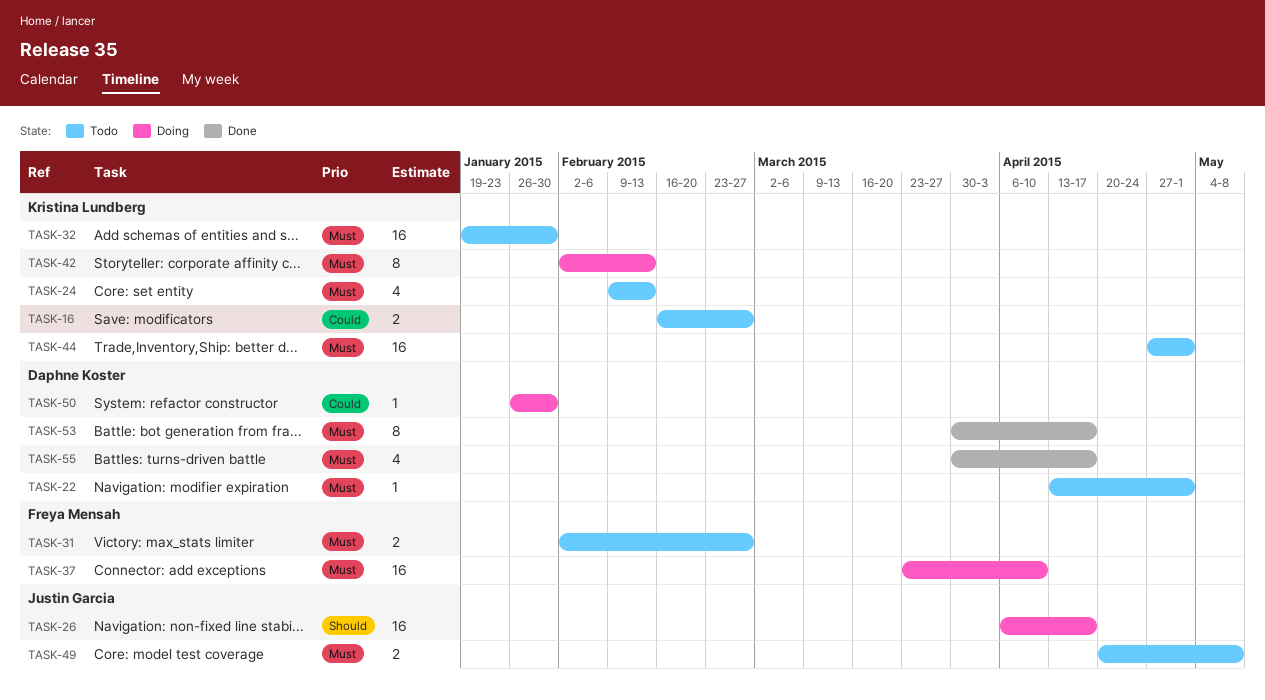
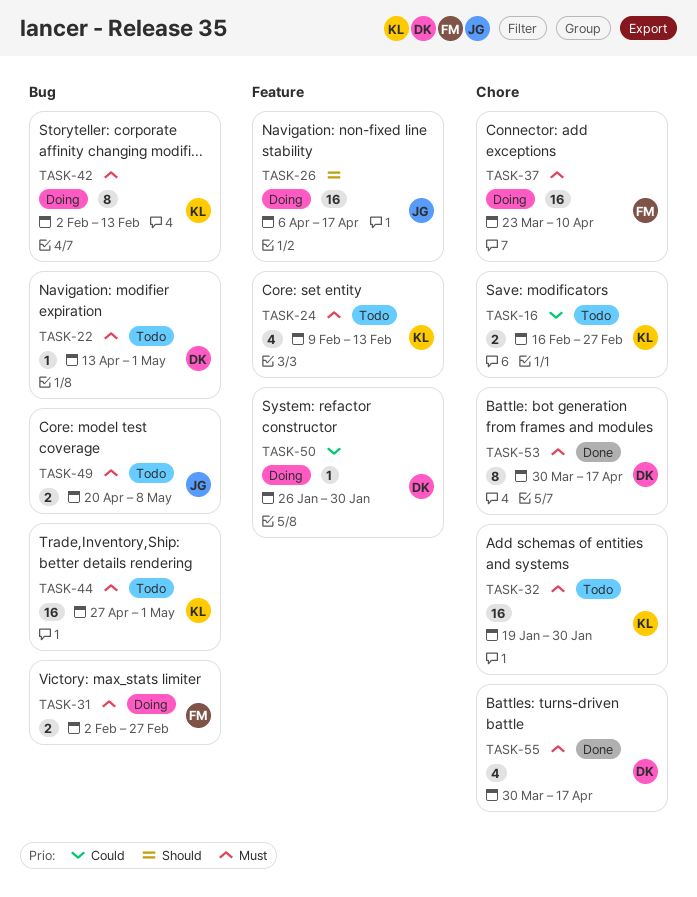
TASK-31, status: Todo -> Doing

